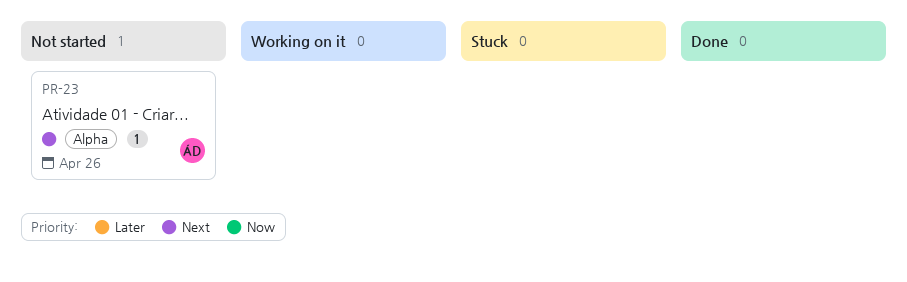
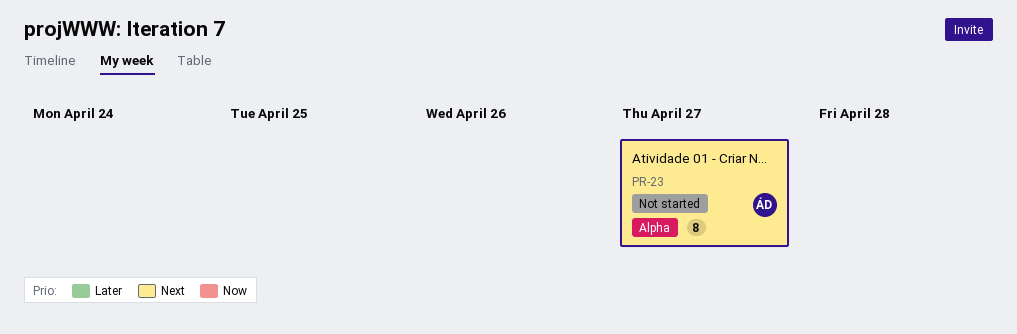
PR-23, estimate: 1 -> 8
PR-23, due: Apr 26 -> Apr 27

